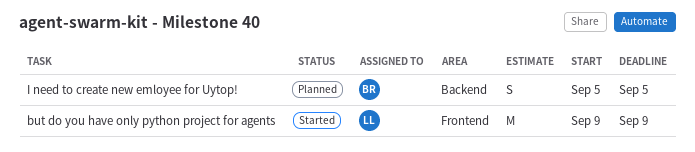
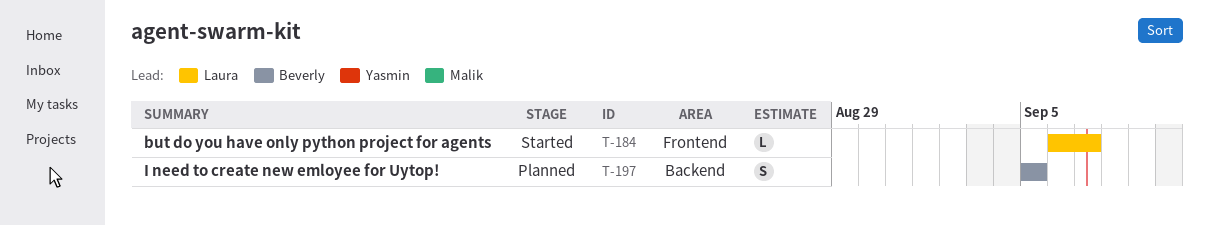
but do you have only python project for agents, estimate: M -> L
but do you have only python project for agents, start: Sep 9 -> Sep 6
but do you have only python project for agents, due: Sep 9 -> Sep 7

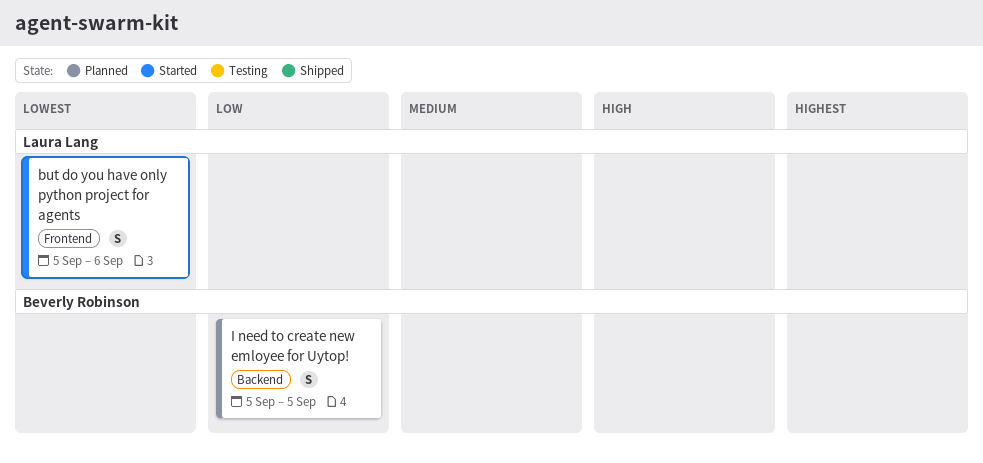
but do you have only python project for agents, estimate: L -> S
but do you have only python project for agents, start: Sep 6 -> Sep 5
but do you have only python project for agents, due: Sep 7 -> Sep 6

